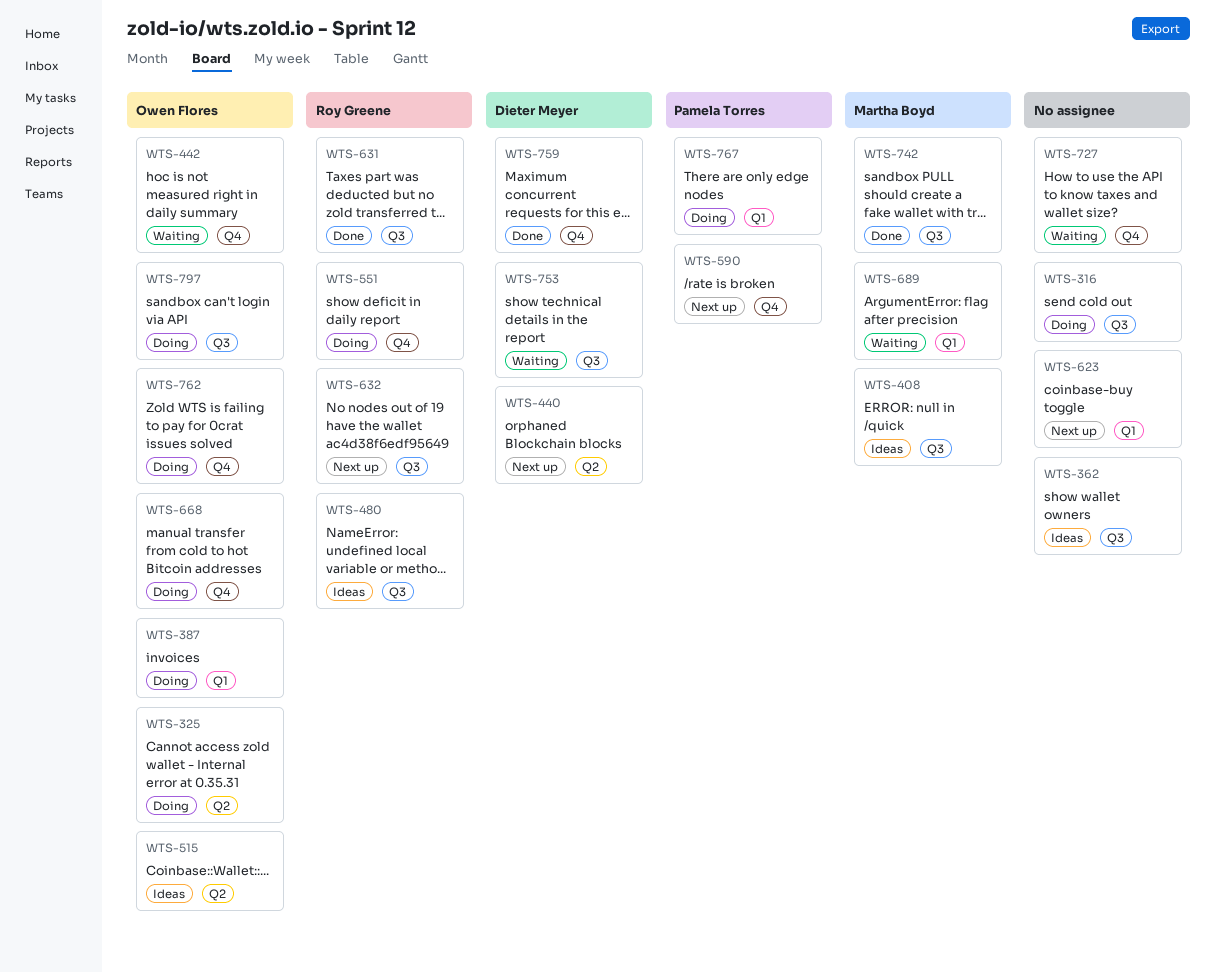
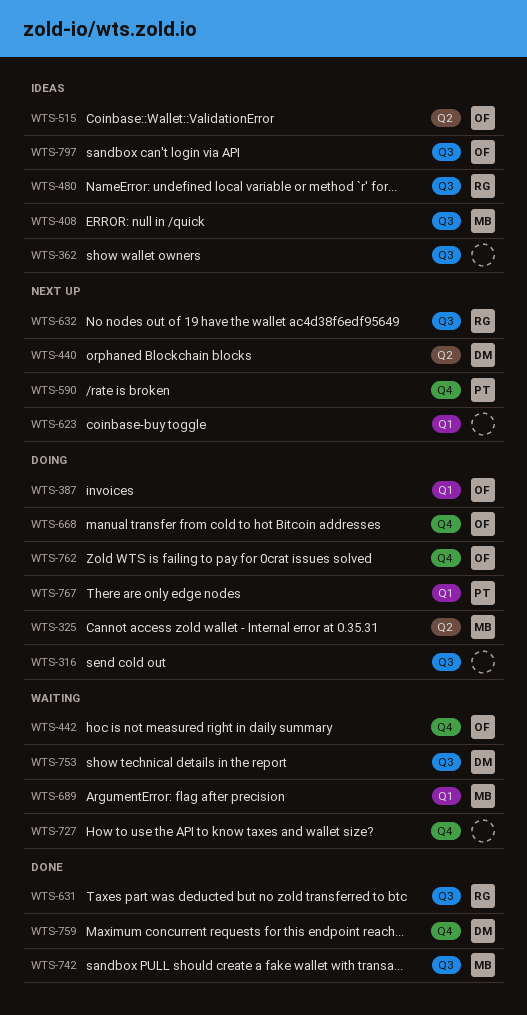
WTS-325, owner: Owen Flores -> Martha Boyd
WTS-551: present -> none
WTS-797, status: Doing -> Ideas

